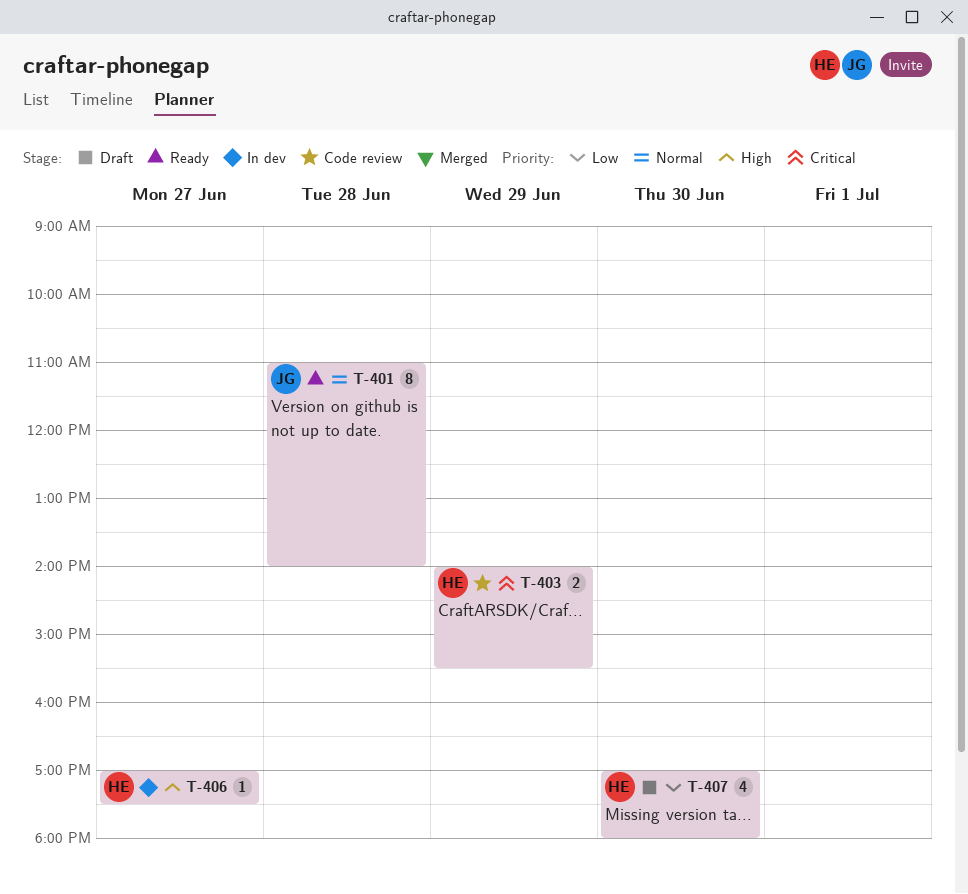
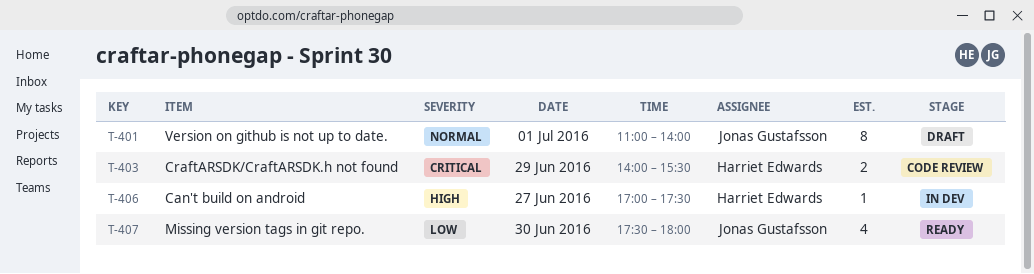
T-401, status: Ready -> Draft
T-401, day: Jun 28 -> Jul 1
T-407, status: Draft -> Ready
T-407, owner: Harriet Edwards -> Jonas Gustafsson
T-407, begins: 17:00 -> 17:30

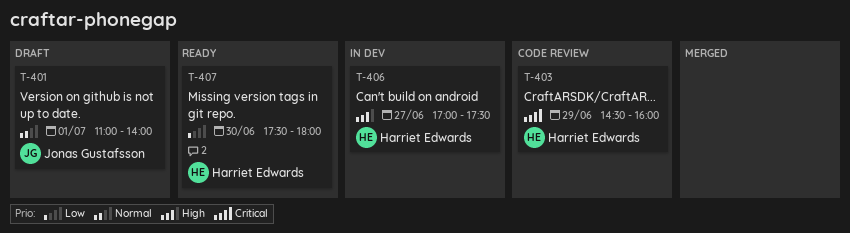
T-403, begins: 14:00 -> 14:30
T-403, ends: 15:30 -> 16:00
T-407, owner: Jonas Gustafsson -> Harriet Edwards

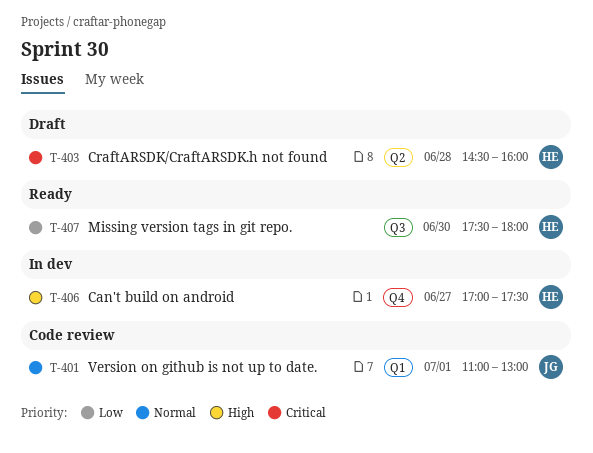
T-401, status: Draft -> Code review
T-401, ends: 14:00 -> 13:00
T-403, status: Code review -> Draft
T-403, day: Jun 29 -> Jun 28

